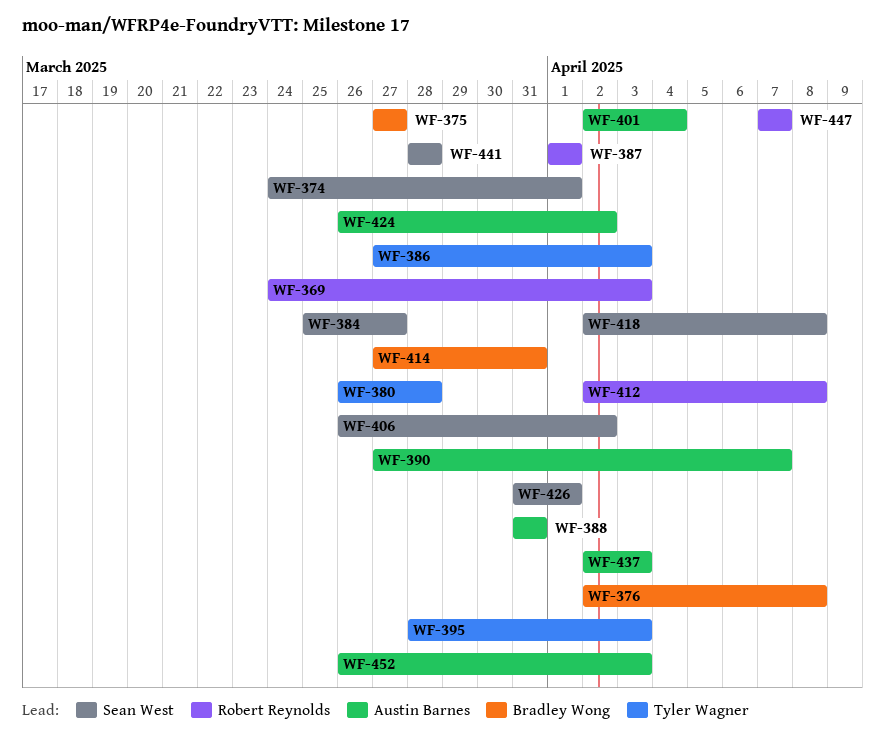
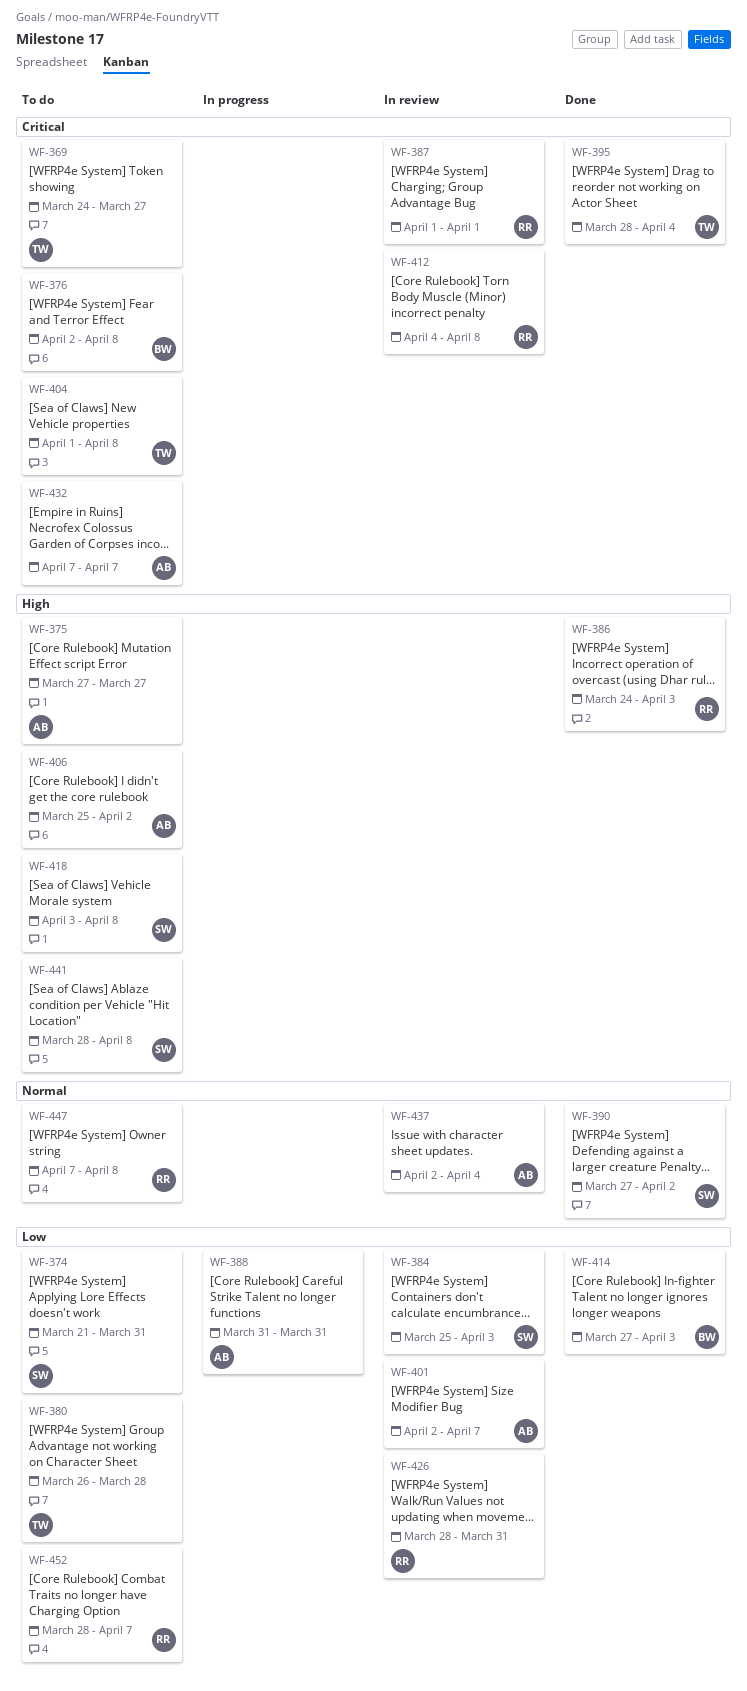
WF-369, owner: Robert Reynolds -> Tyler Wagner
WF-369, due: Apr 3 -> Mar 27
WF-374, start: Mar 24 -> Mar 21
WF-374, due: Apr 1 -> Mar 31
WF-375, owner: Bradley Wong -> Austin Barnes
WF-384, due: Mar 27 -> Apr 3
WF-386, owner: Tyler Wagner -> Robert Reynolds
WF-386, start: Mar 27 -> Mar 24
WF-390, owner: Austin Barnes -> Sean West
WF-390, due: Apr 7 -> Apr 2
WF-395, due: Apr 3 -> Apr 4
WF-401, due: Apr 4 -> Apr 7
WF-404: none -> present
WF-406, owner: Sean West -> Austin Barnes
WF-406, start: Mar 26 -> Mar 25
WF-412, start: Apr 2 -> Apr 4
WF-414, due: Mar 31 -> Apr 3
WF-418, start: Apr 2 -> Apr 3
WF-424: present -> none
WF-426, owner: Sean West -> Robert Reynolds
WF-426, start: Mar 31 -> Mar 28
WF-426, due: Apr 1 -> Mar 31
WF-432: none -> present
WF-437, due: Apr 3 -> Apr 4
WF-441, due: Mar 28 -> Apr 8
WF-447, due: Apr 7 -> Apr 8
WF-452, owner: Austin Barnes -> Robert Reynolds
WF-452, start: Mar 26 -> Mar 28
WF-452, due: Apr 3 -> Apr 7

